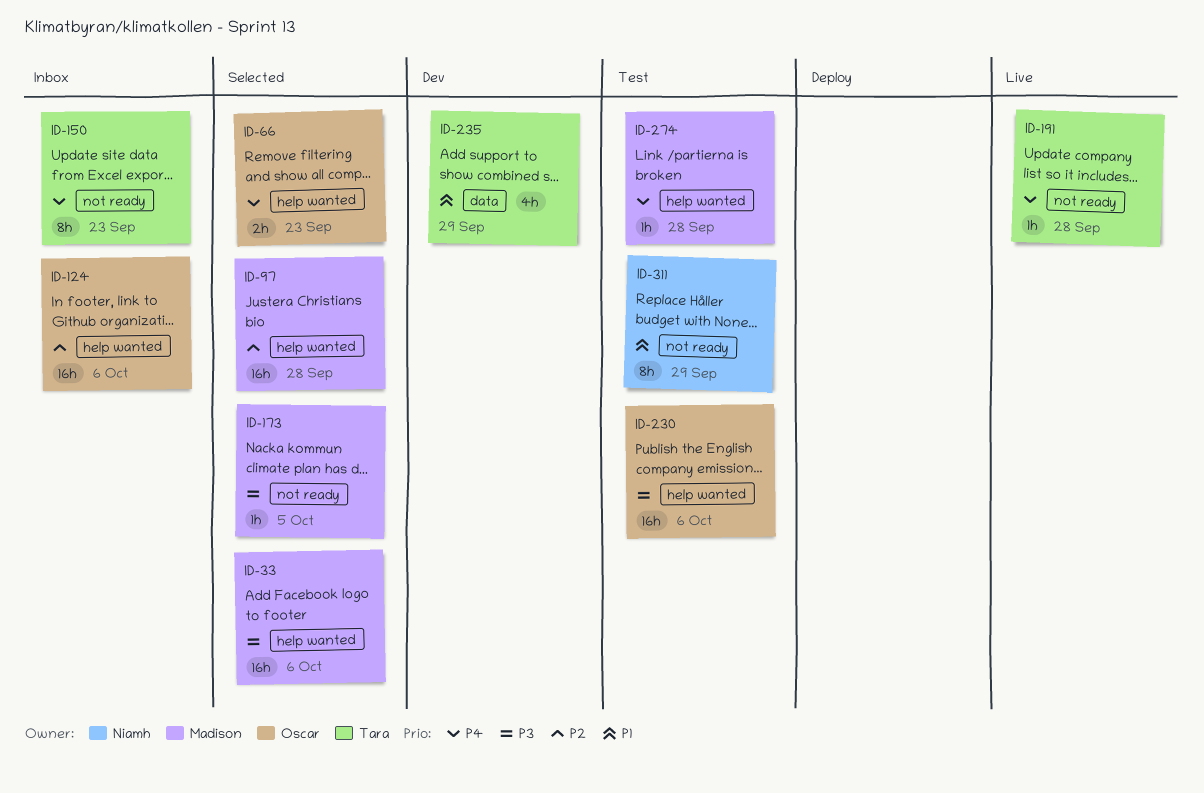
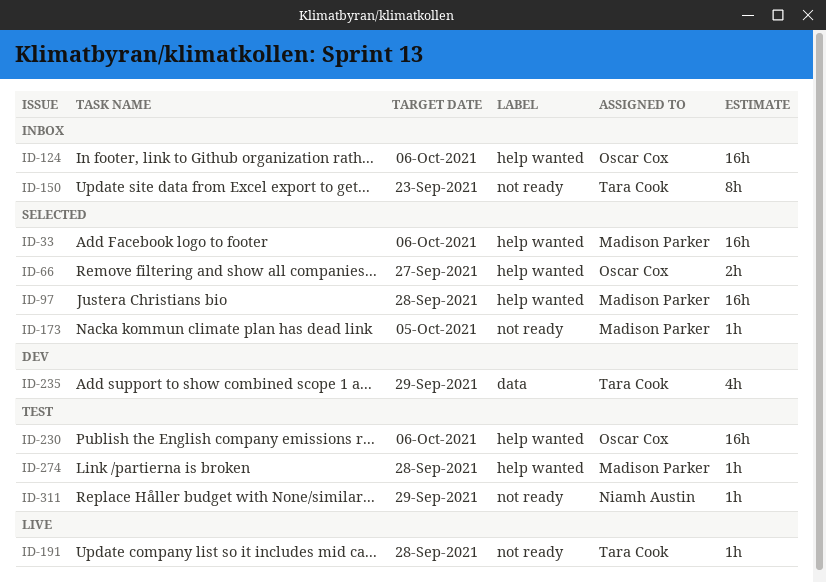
ID-66, due: Sep 23 -> Sep 27
ID-311, estimate: 8h -> 1h

